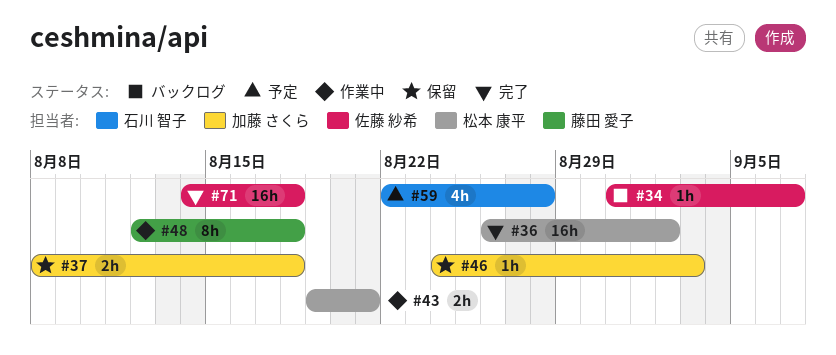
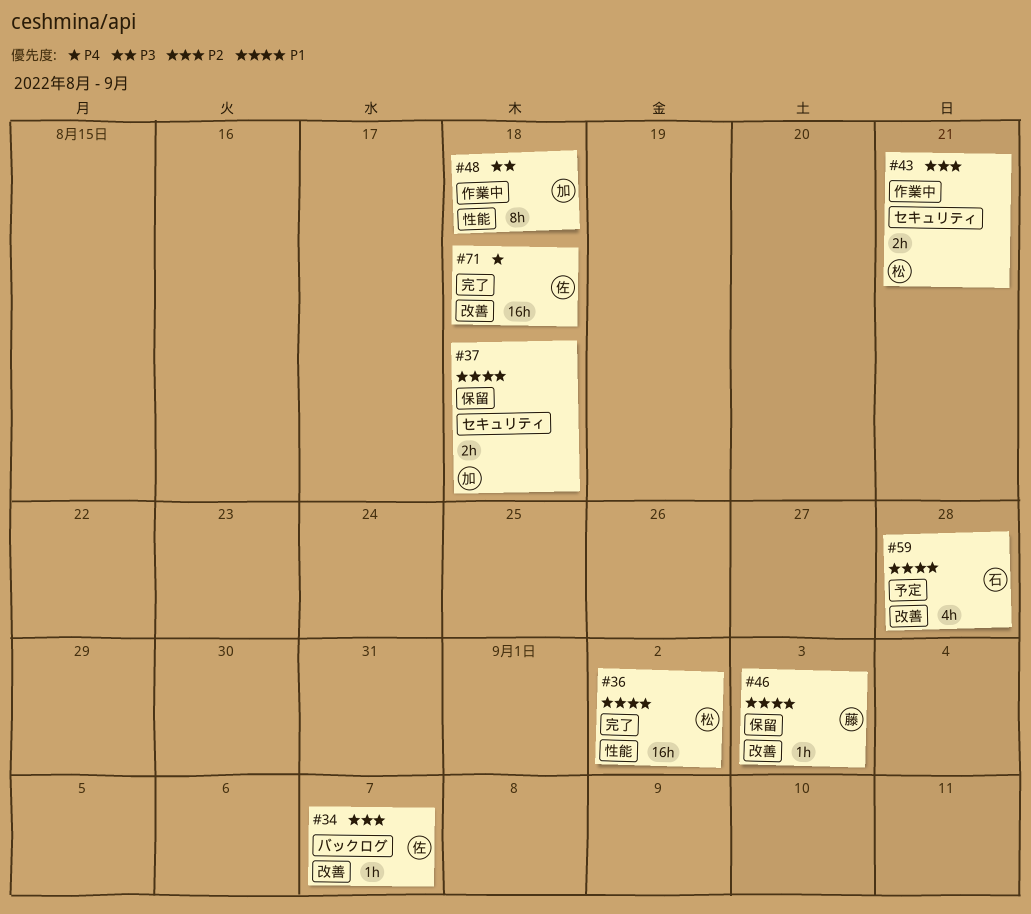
#46, owner: 加藤 さくら -> 藤田 愛子
#48, owner: 藤田 愛子 -> 加藤 さくら

